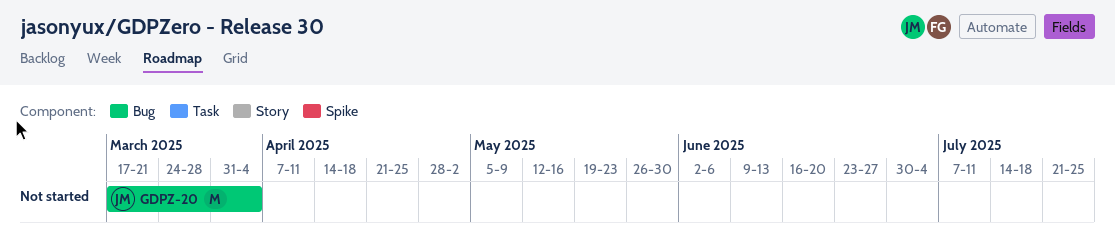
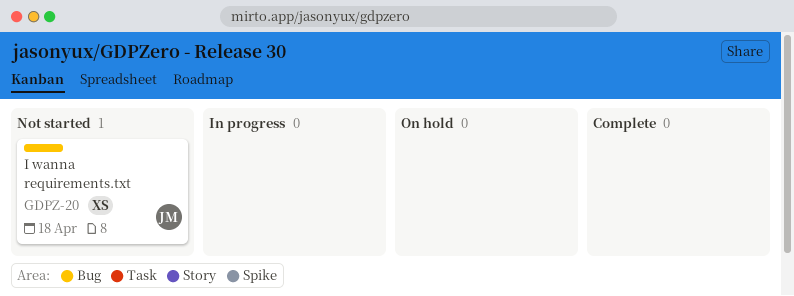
GDPZ-20, estimate: M -> XS
GDPZ-20, due: Apr 4 -> Apr 18

